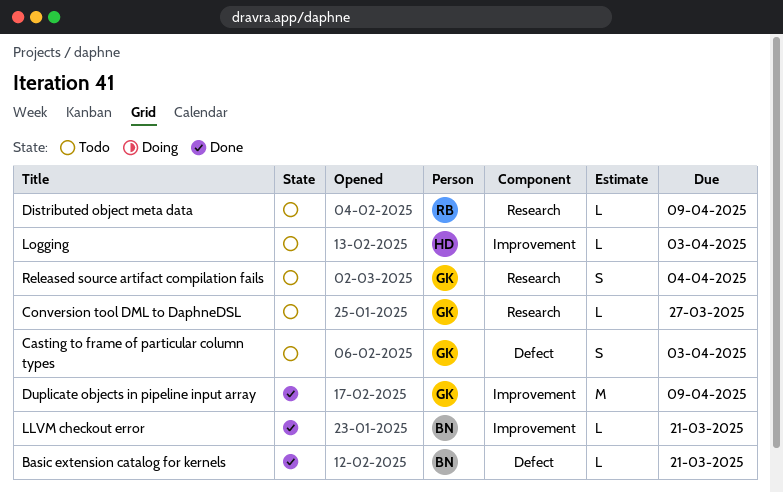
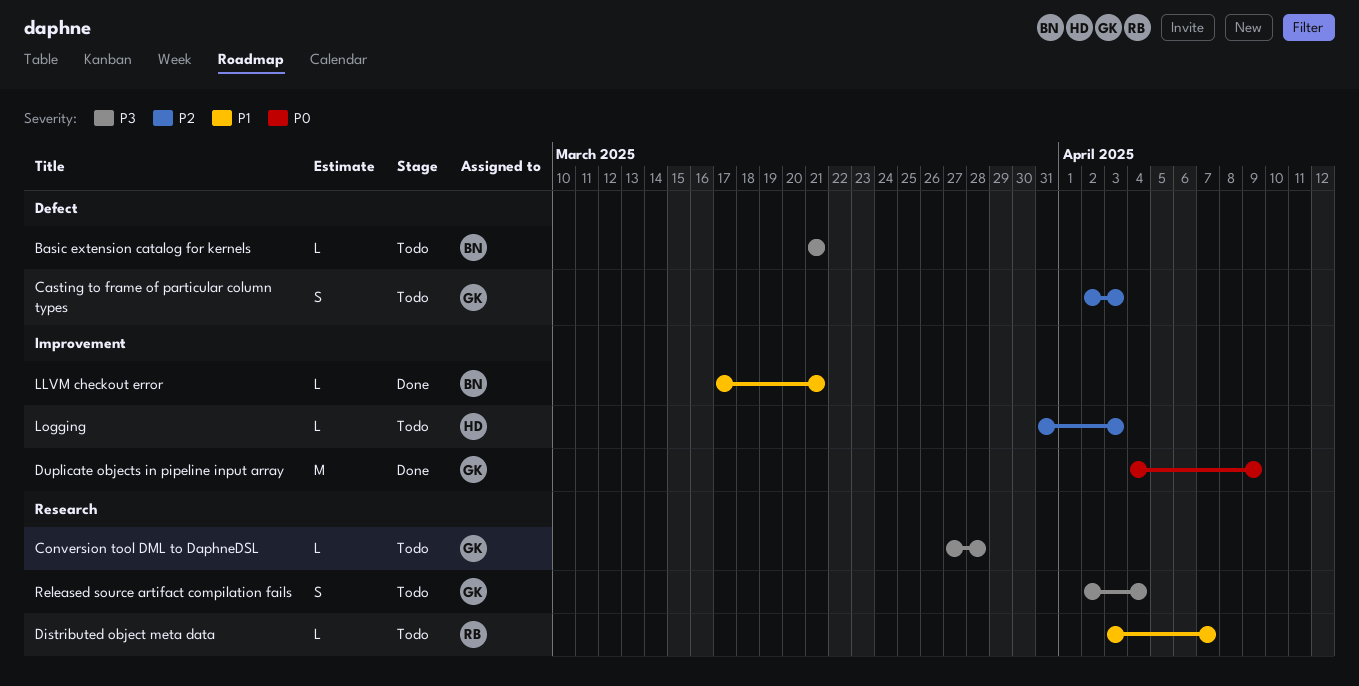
Basic extension catalog for kernels, status: Done -> Todo
Conversion tool DML to DaphneDSL, due: Mar 27 -> Mar 28
Distributed object meta data, due: Apr 9 -> Apr 7

